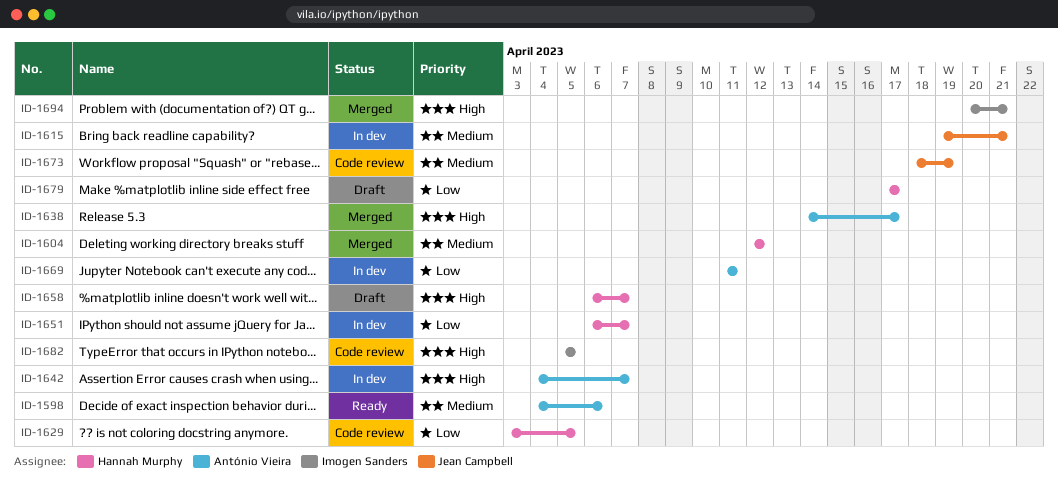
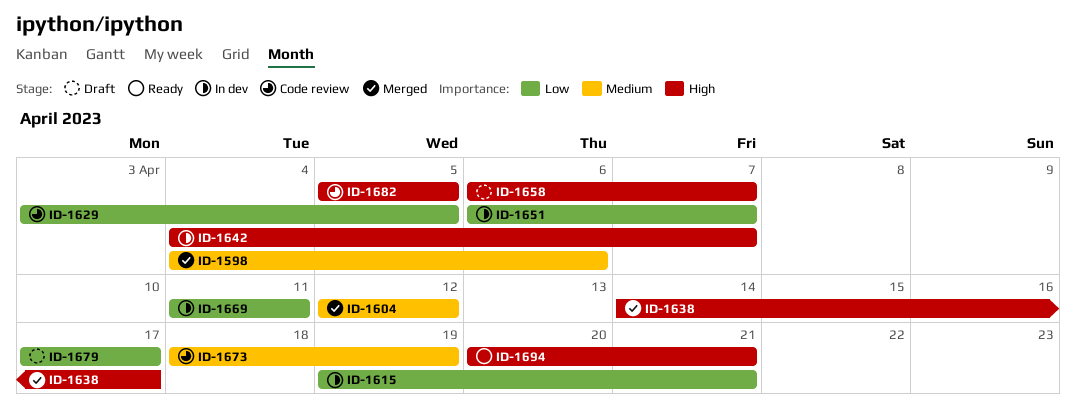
ID-1598, status: Ready -> Merged
ID-1615, priority: Medium -> Low
ID-1694, status: Merged -> Ready

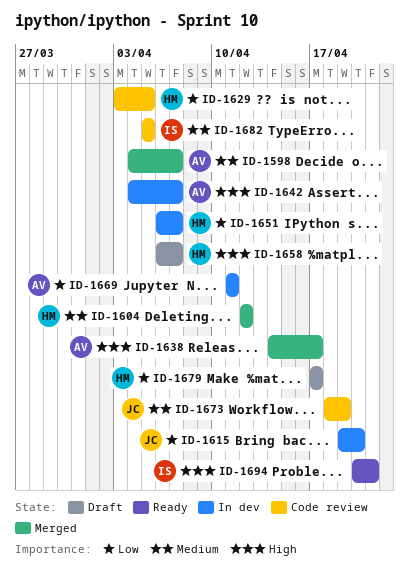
ID-1598, due: Apr 6 -> Apr 7
ID-1615, due: Apr 21 -> Apr 20
ID-1682, priority: High -> Medium

